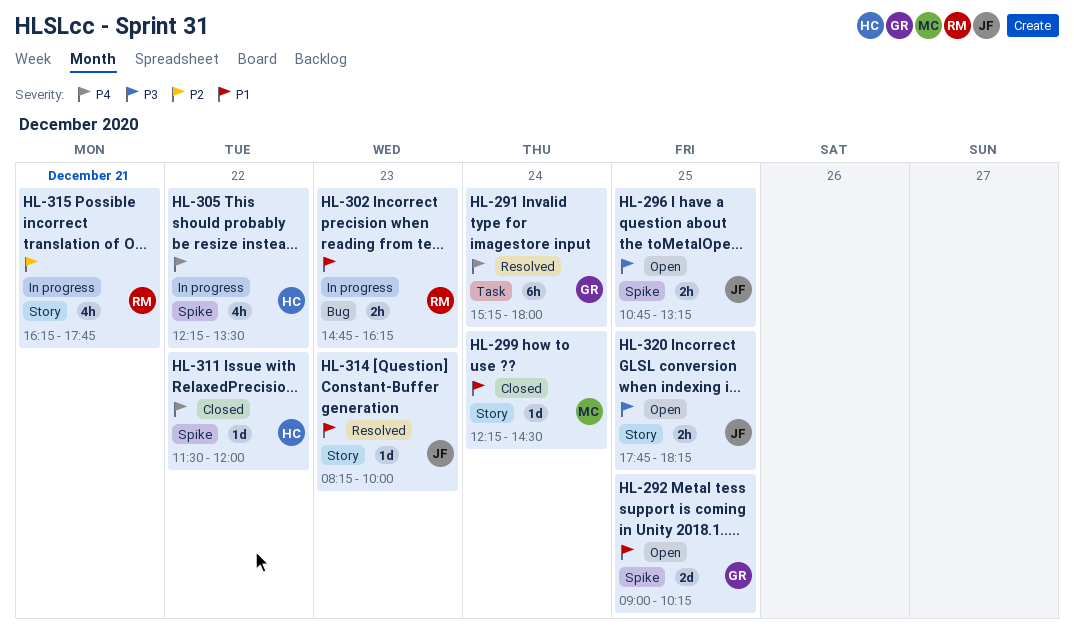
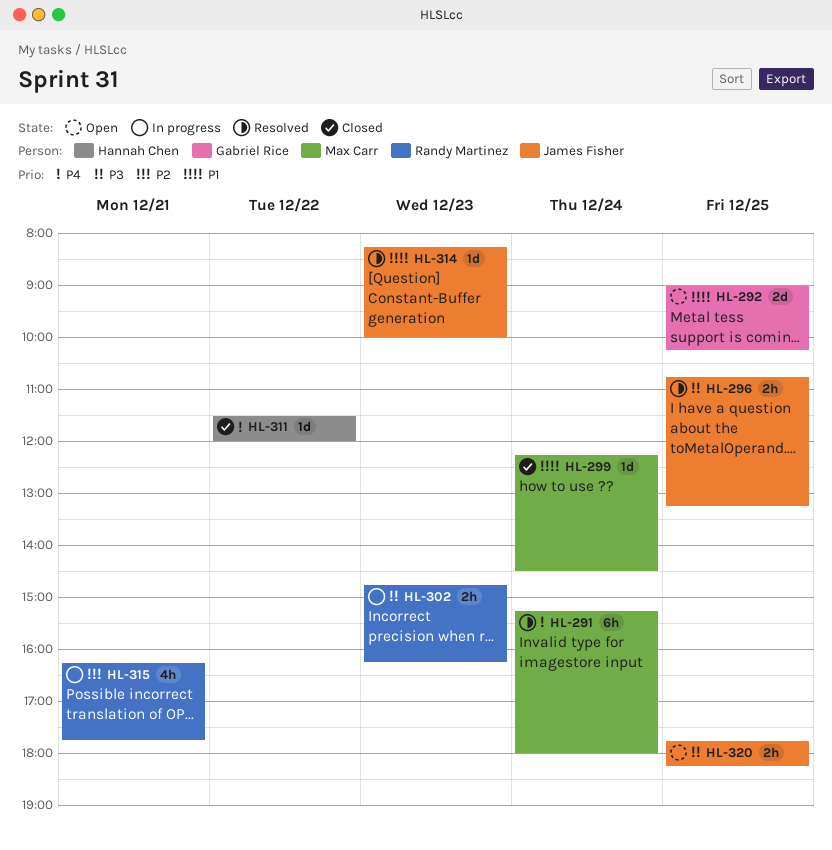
HL-291, owner: Gabriel Rice -> Max Carr
HL-296, status: Open -> Resolved
HL-302, priority: P1 -> P3
HL-305: present -> none

